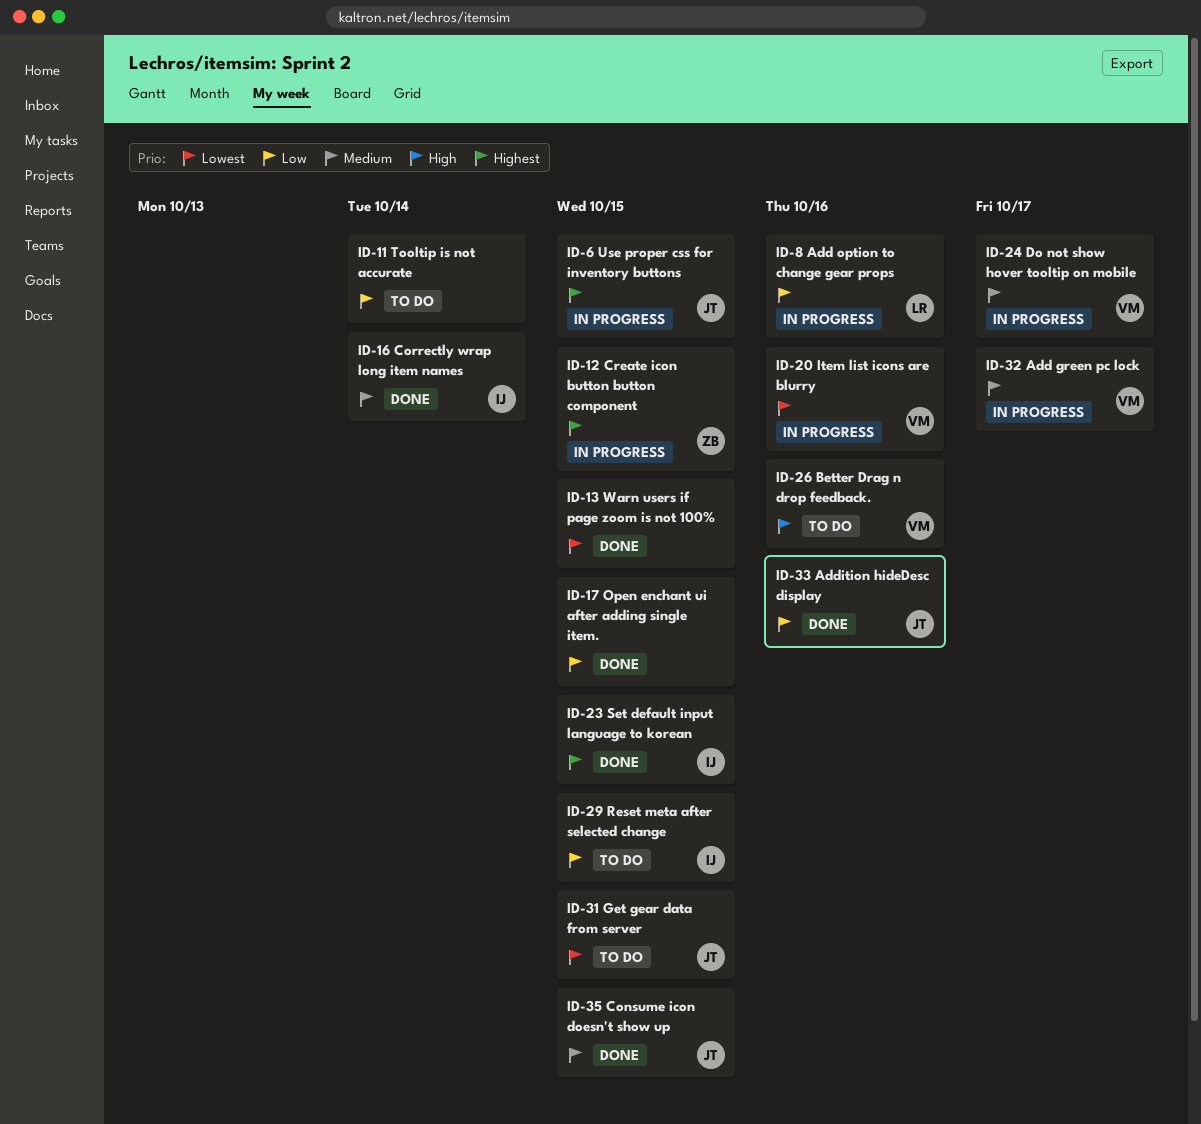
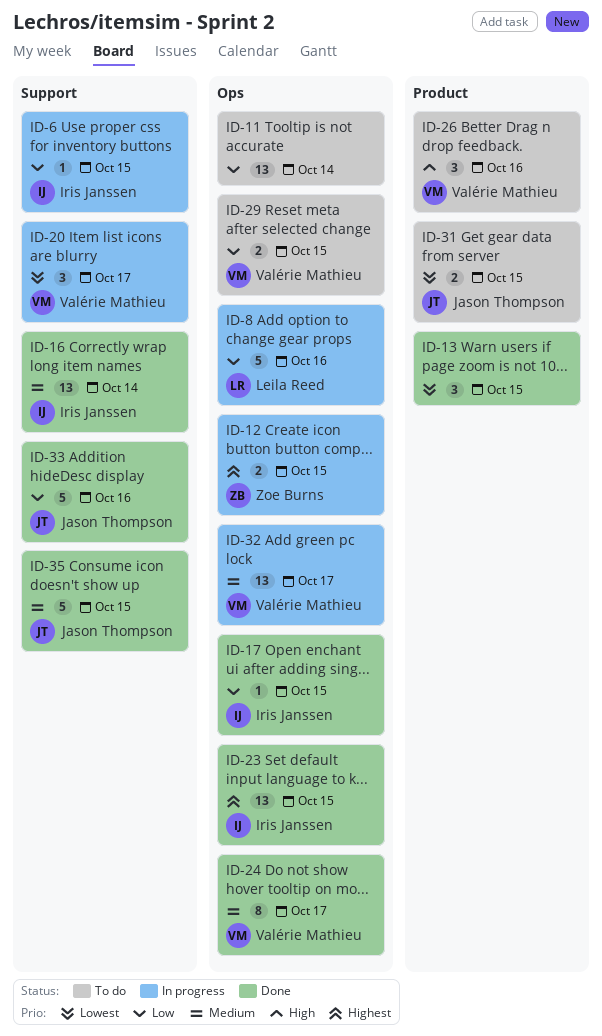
ID-6, owner: Jason Thompson -> Iris Janssen
ID-6, priority: Highest -> Low
ID-17, owner: none -> Iris Janssen
ID-20, due: Oct 16 -> Oct 17
ID-24, status: In progress -> Done
ID-29, owner: Iris Janssen -> Valérie Mathieu

